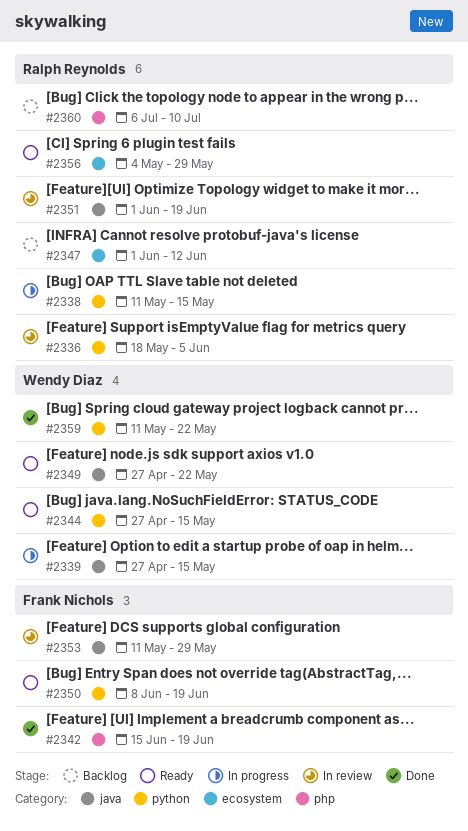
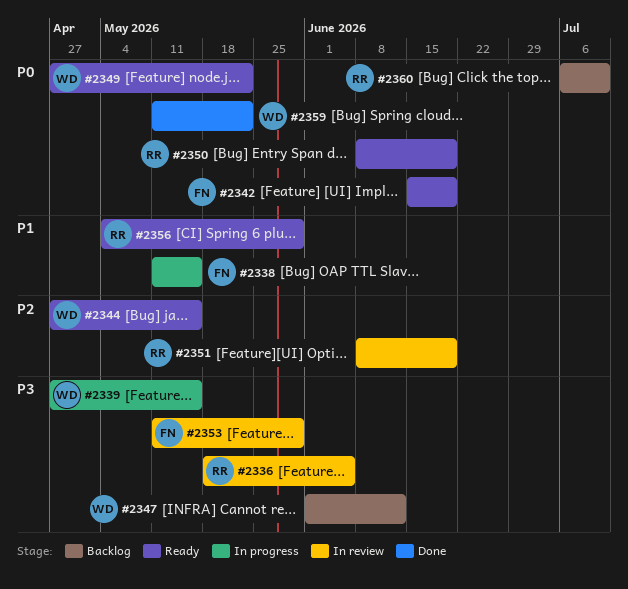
#2338, owner: Ralph Reynolds -> Frank Nichols
#2342, status: Done -> Ready
#2347, owner: Ralph Reynolds -> Wendy Diaz
#2350, owner: Frank Nichols -> Ralph Reynolds
#2351, start: Jun 1 -> Jun 8

